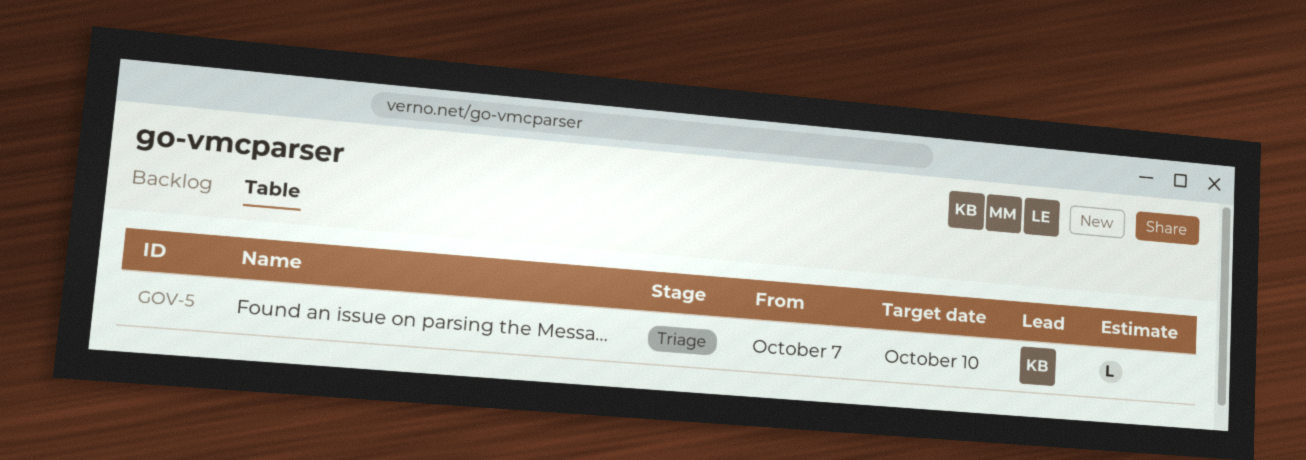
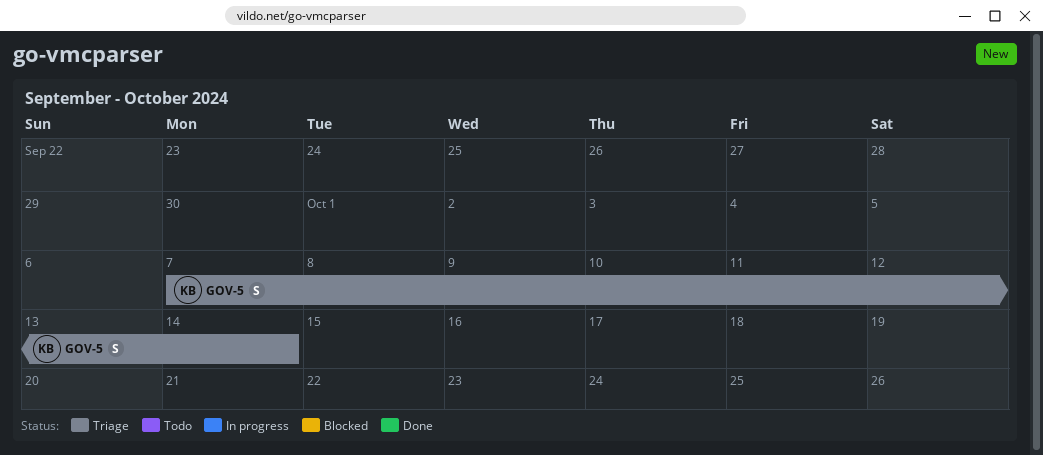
GOV-5, estimate: L -> S
GOV-5, due: Oct 10 -> Oct 14

